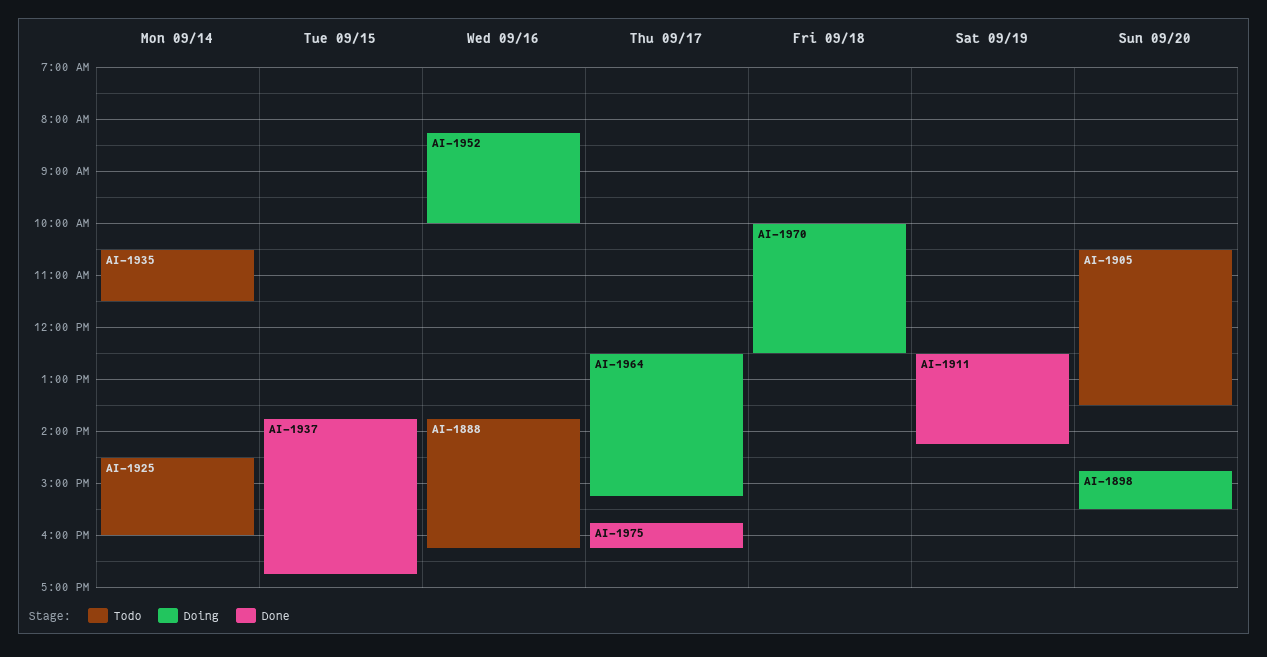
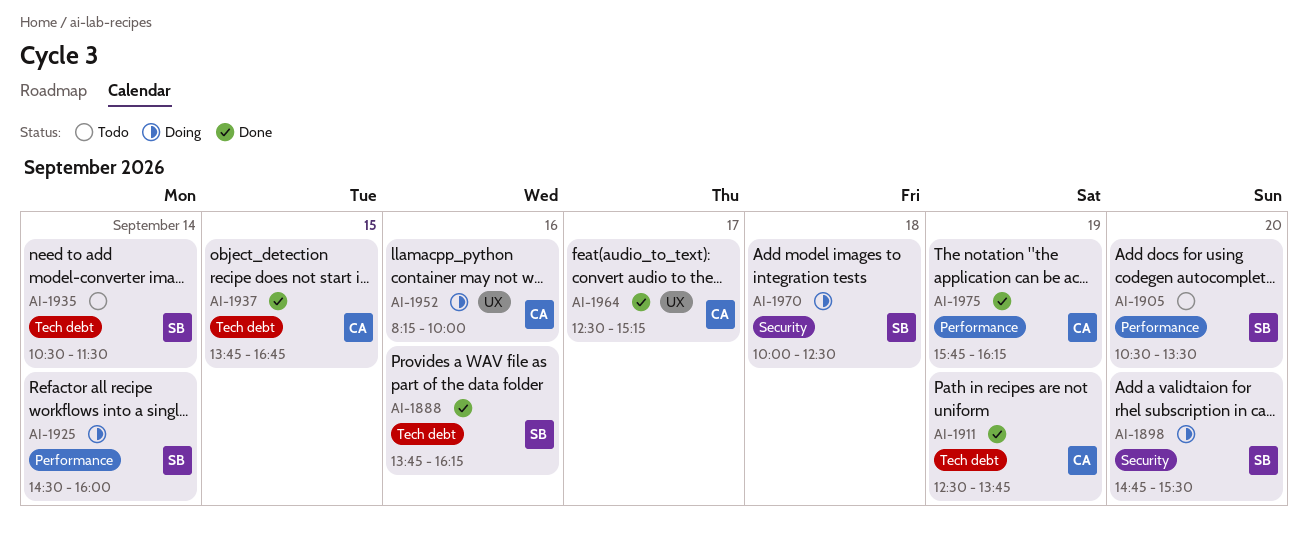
AI-1888, status: Todo -> Done
AI-1911, ends: 14:15 -> 13:45
AI-1925, status: Todo -> Doing
AI-1964, status: Doing -> Done
AI-1975, day: Sep 17 -> Sep 19

